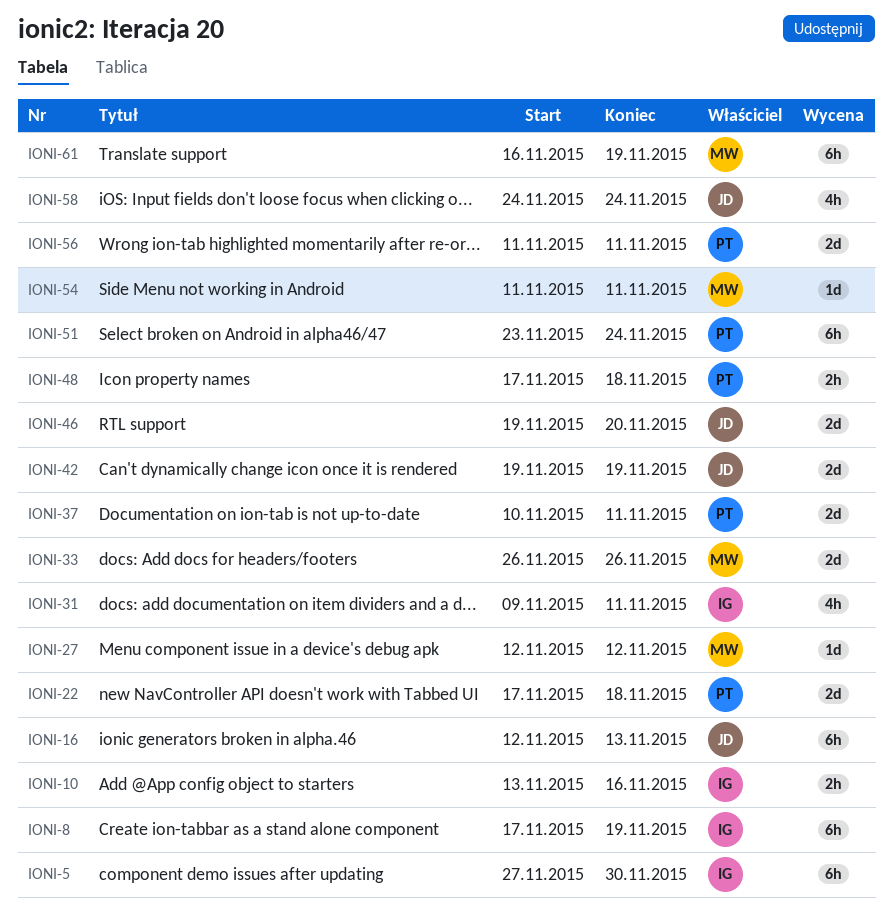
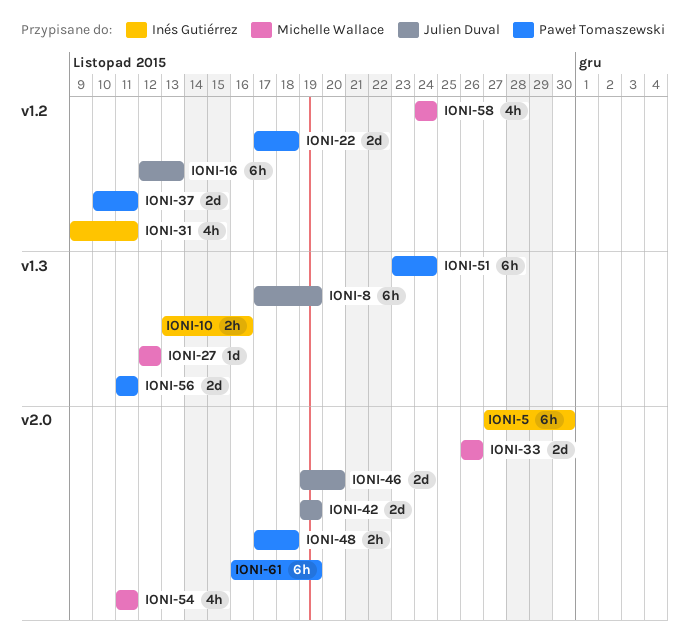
IONI-8, owner: Inés Gutiérrez -> Julien Duval
IONI-54, estimate: 1d -> 4h
IONI-58, owner: Julien Duval -> Michelle Wallace
IONI-61, owner: Michelle Wallace -> Paweł Tomaszewski

